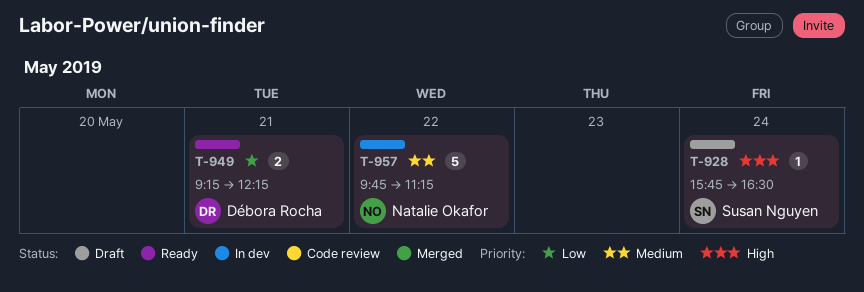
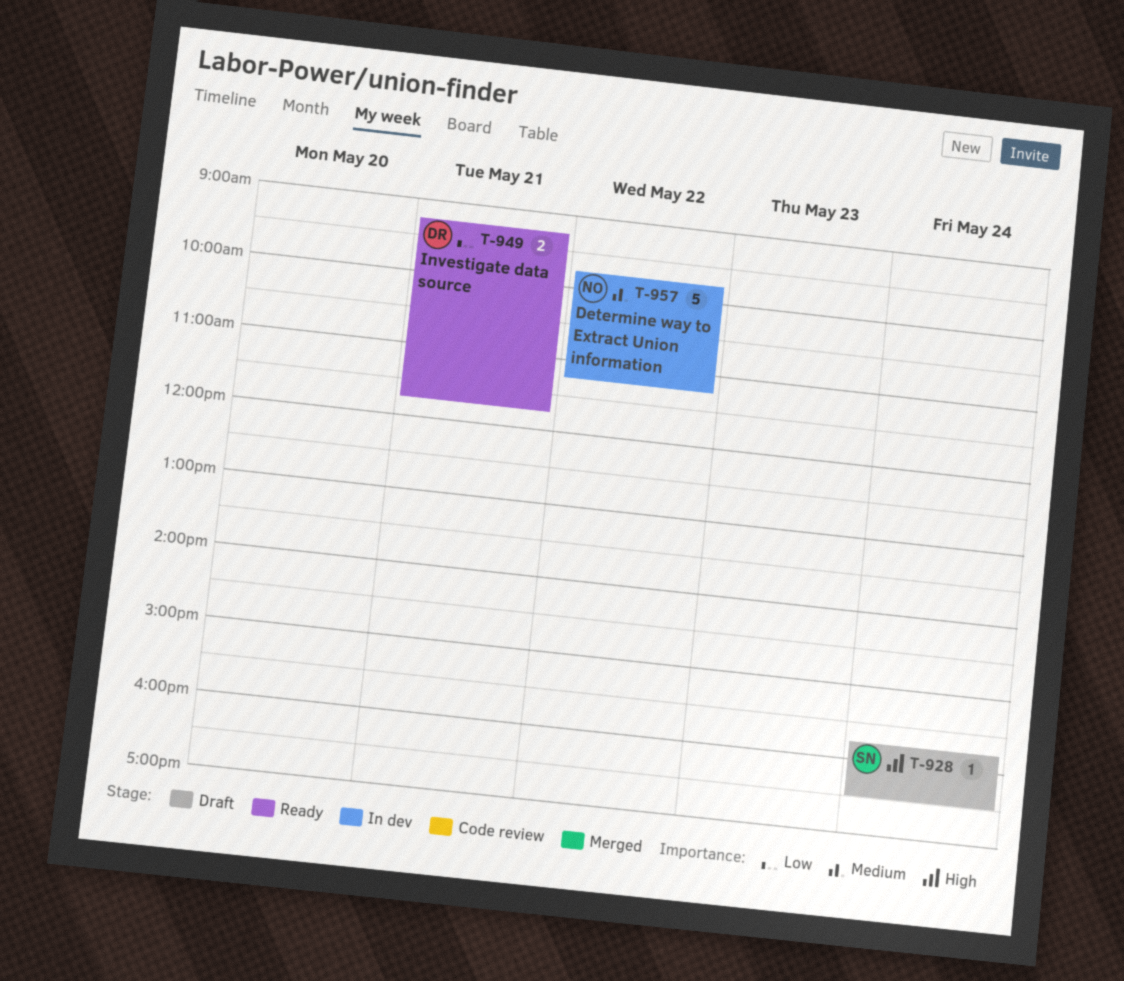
T-949, ends: 12:15 -> 11:45

